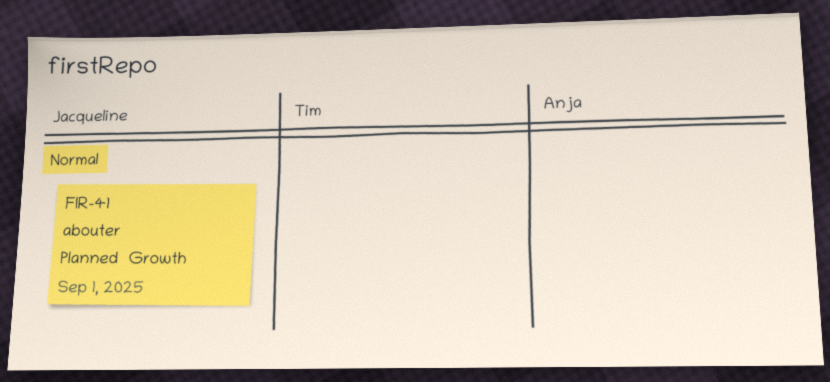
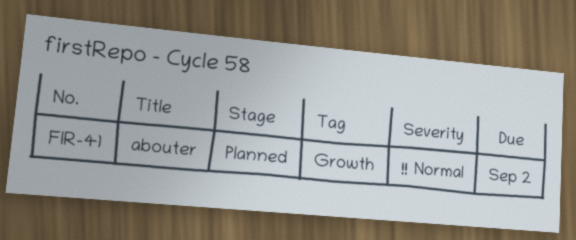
FIR-41, due: Sep 1 -> Sep 2

